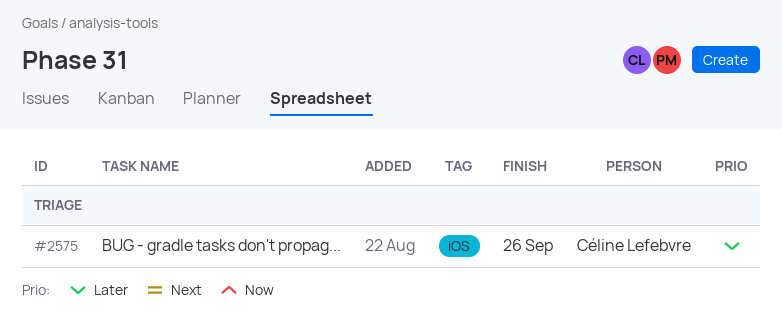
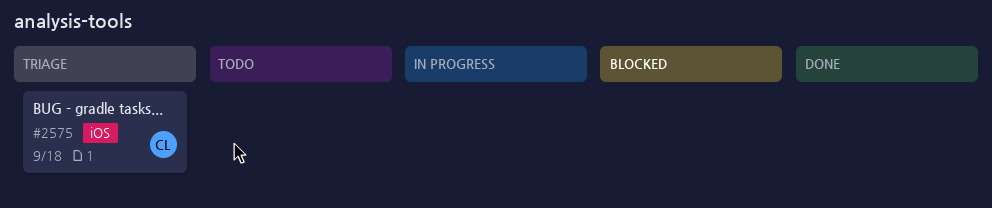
#2575, due: Sep 26 -> Sep 18

